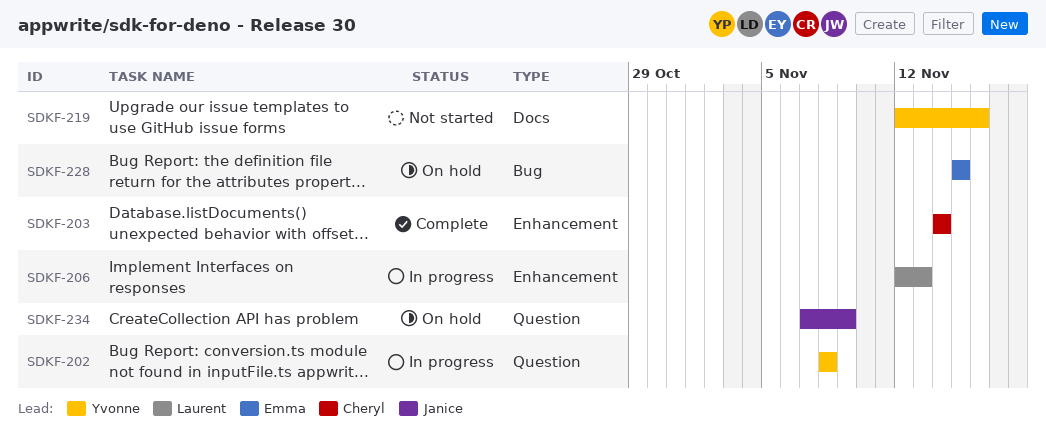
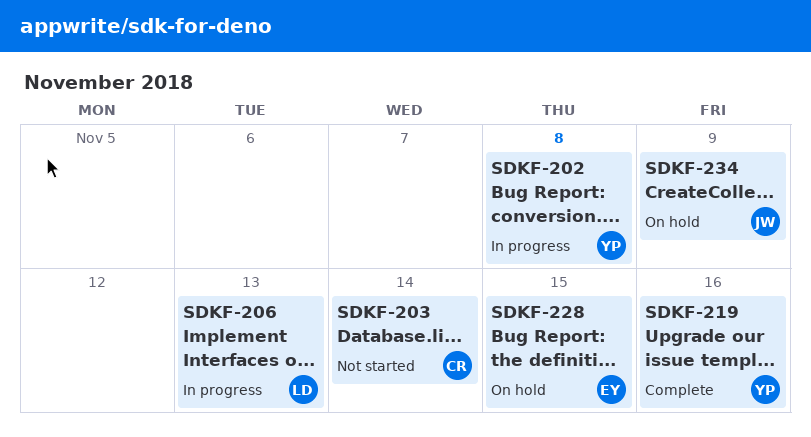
SDKF-203, status: Complete -> Not started
SDKF-219, status: Not started -> Complete

